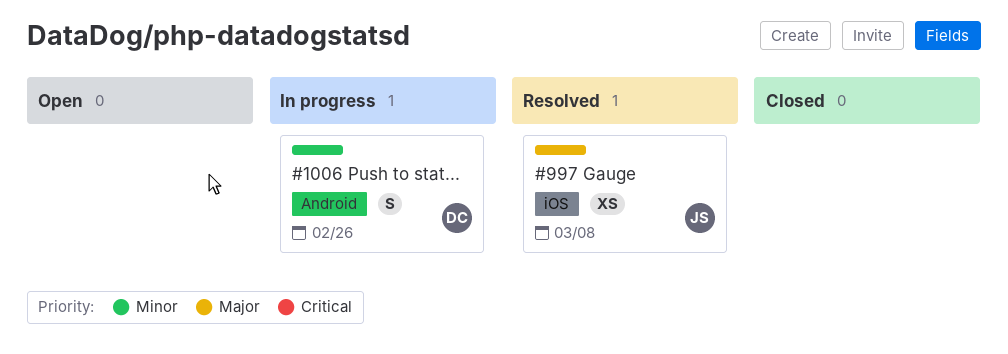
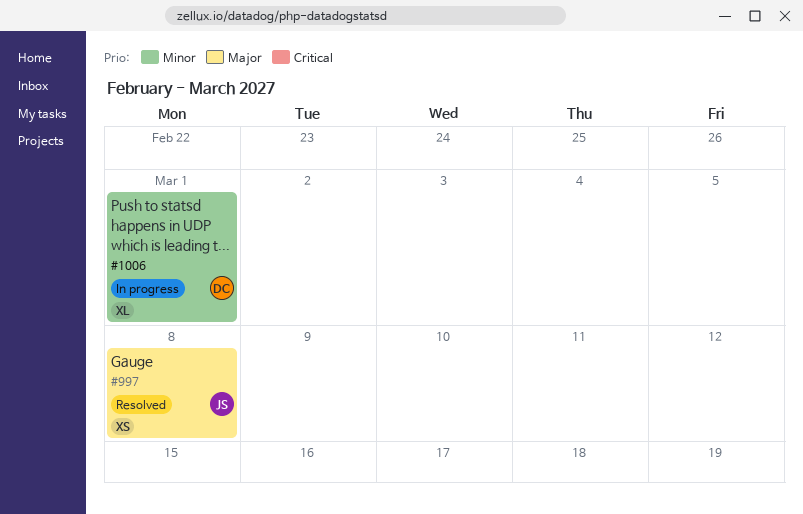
#1006, estimate: S -> XL
#1006, due: Feb 26 -> Mar 1

